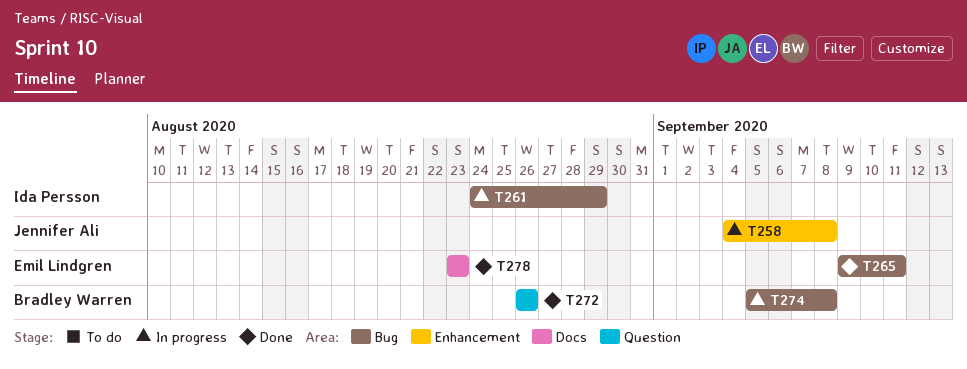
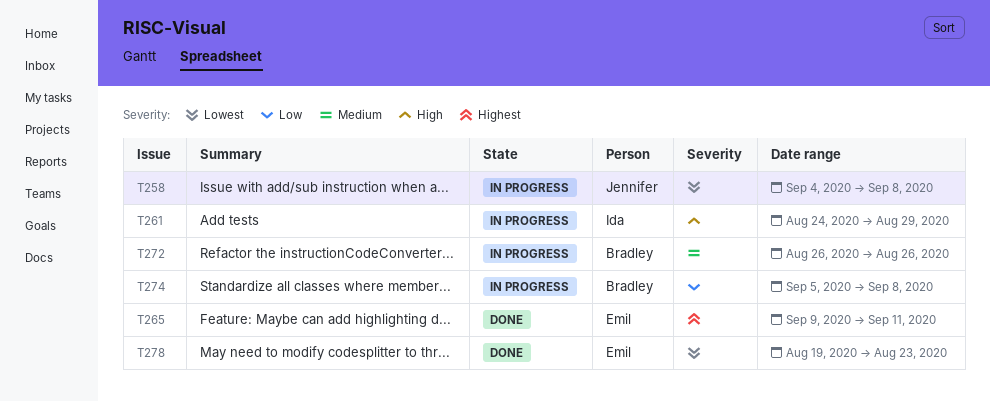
T272, status: Done -> In progress
T278, start: Aug 23 -> Aug 19

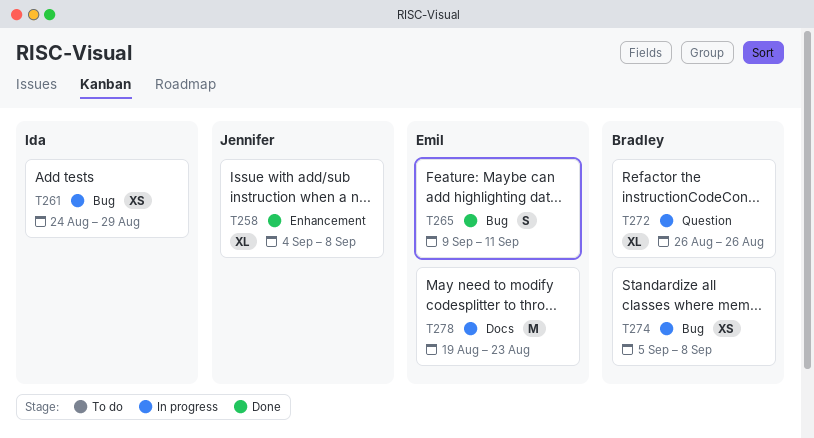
T258, status: In progress -> Done
T278, status: Done -> In progress

